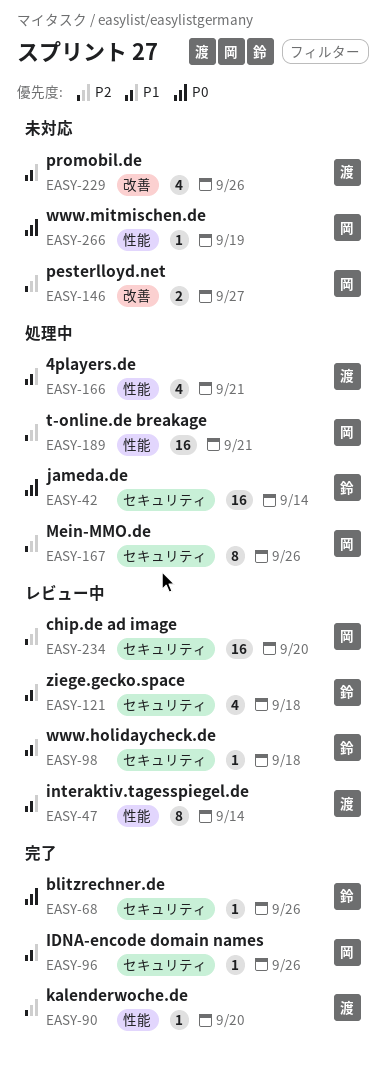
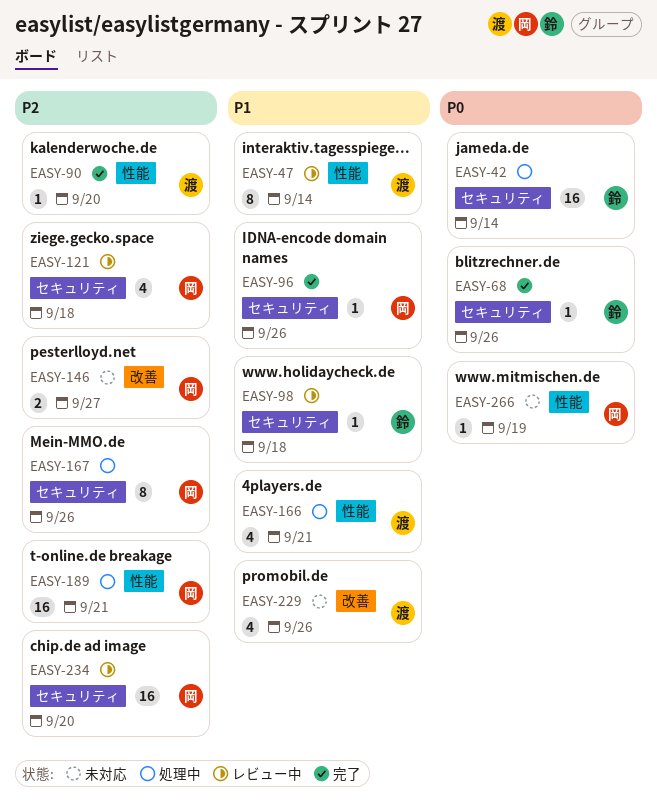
EASY-121, owner: 鈴 -> 岡
EASY-121, priority: P1 -> P2

